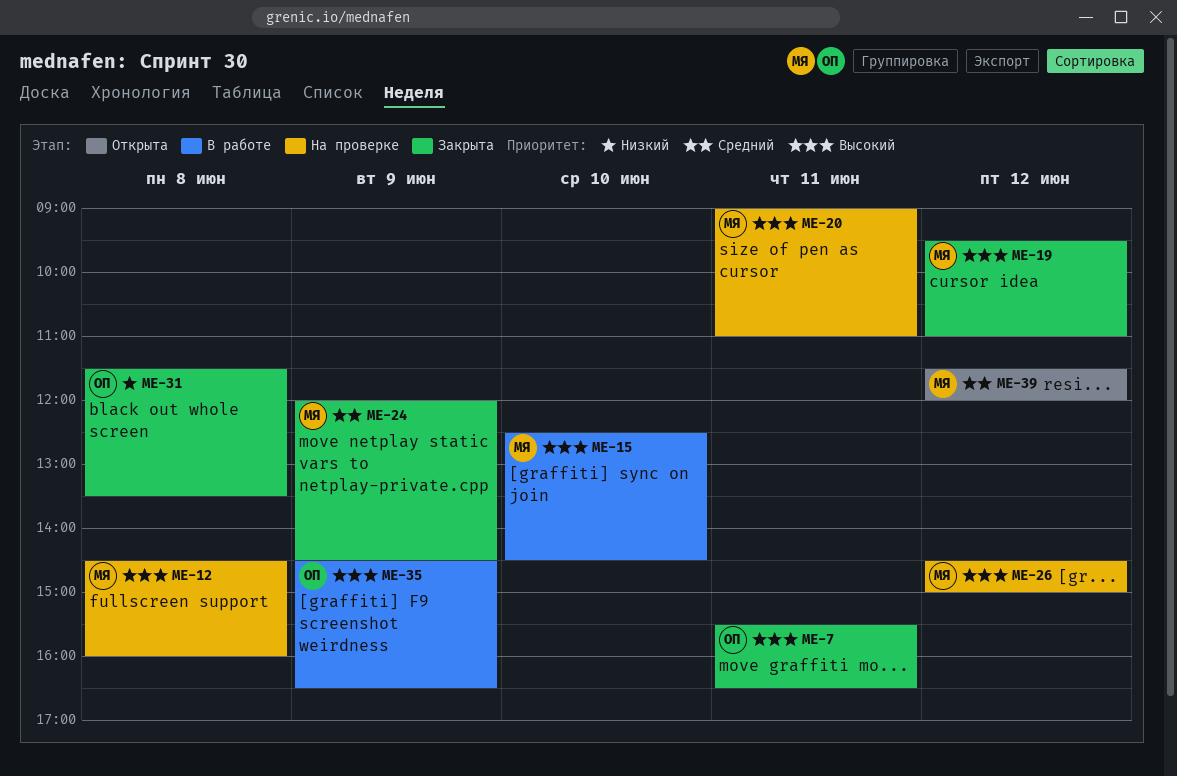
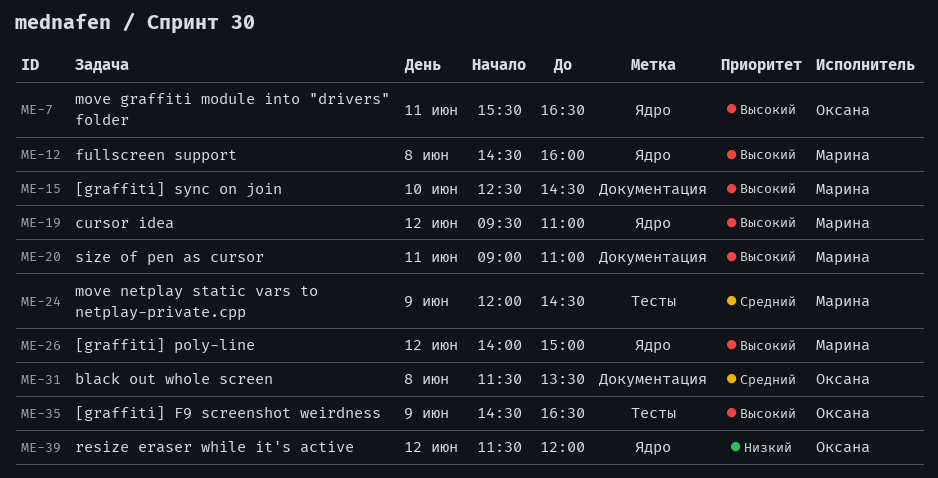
ME-26, begins: 14:30 -> 14:00
ME-31, priority: Низкий -> Средний
ME-39, owner: Марина -> Оксана
ME-39, priority: Средний -> Низкий

